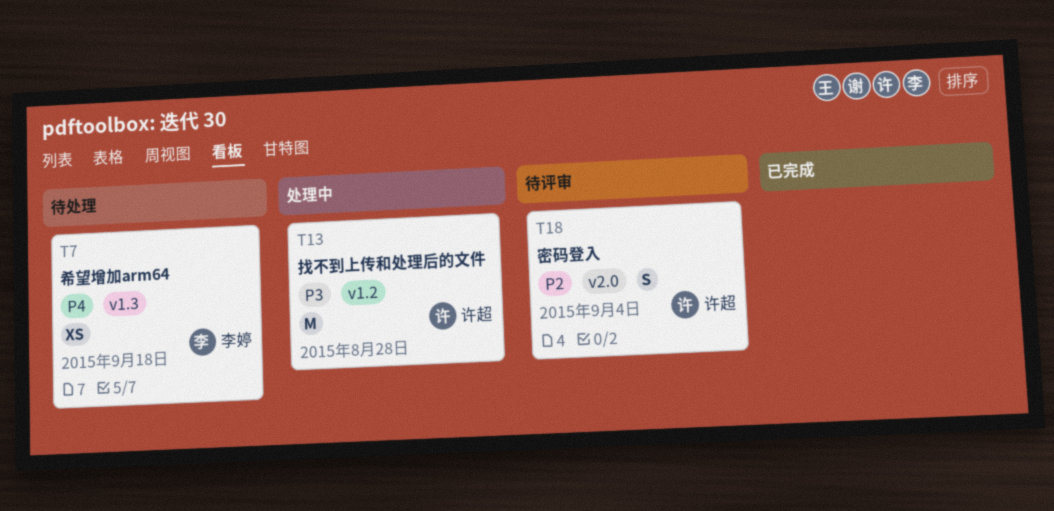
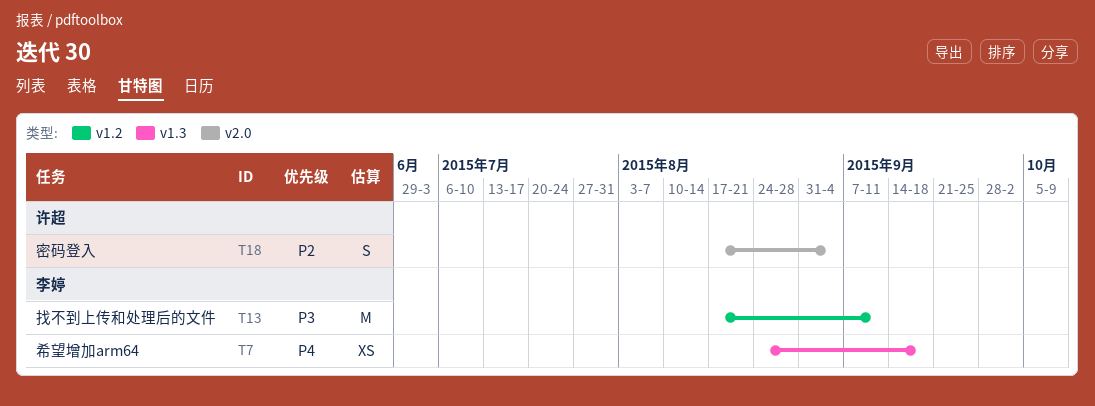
T13, owner: 许超 -> 李婷
T13, due: Aug 28 -> Sep 11

